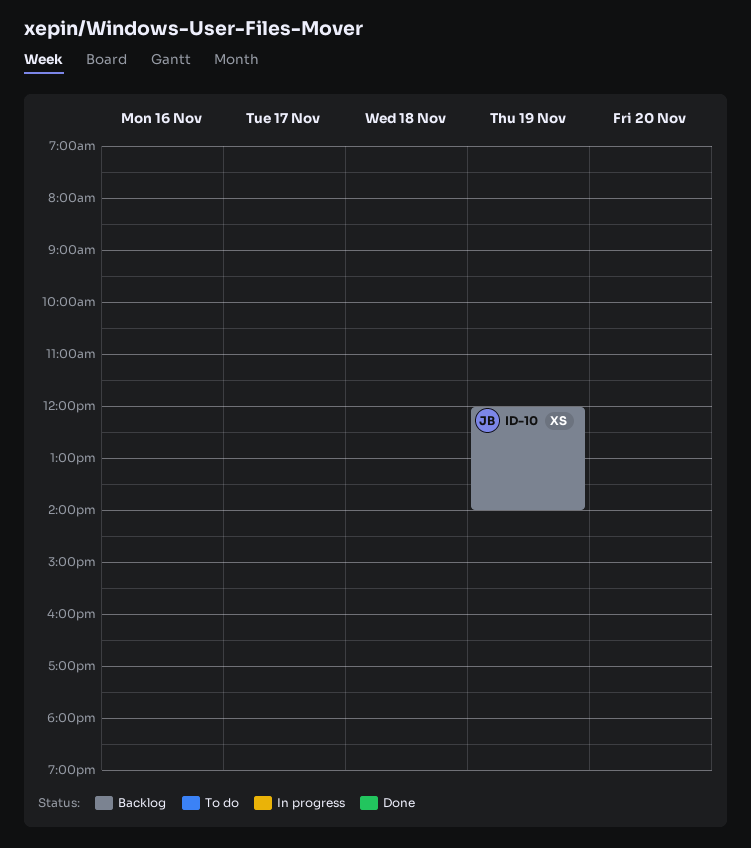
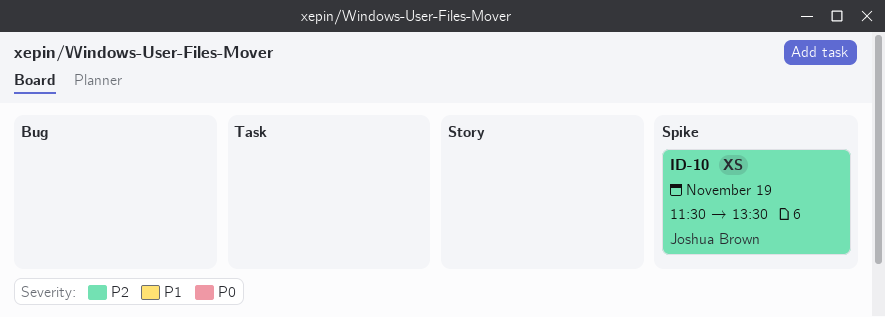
ID-10, begins: 12:00 -> 11:30
ID-10, ends: 14:00 -> 13:30

